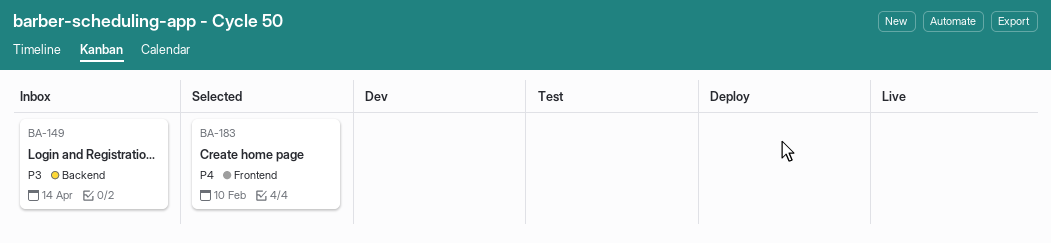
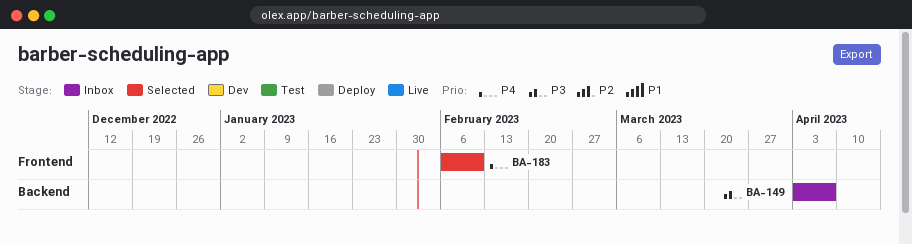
BA-149, due: Apr 14 -> Apr 7

